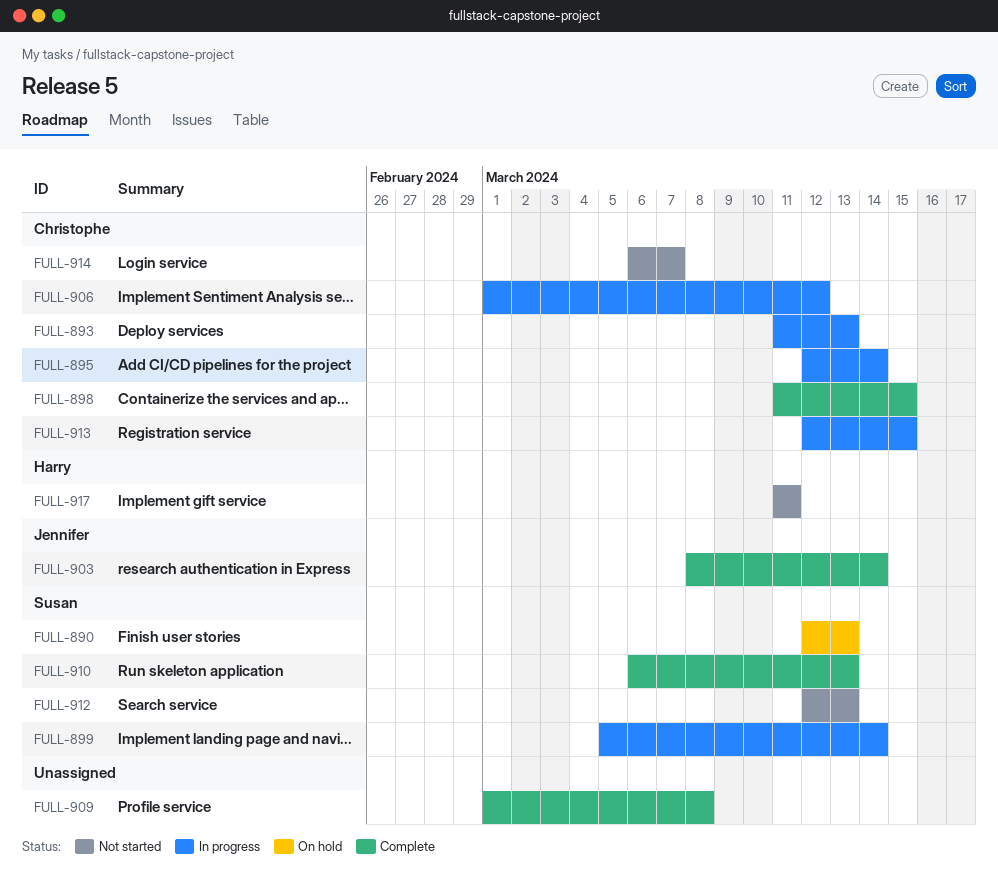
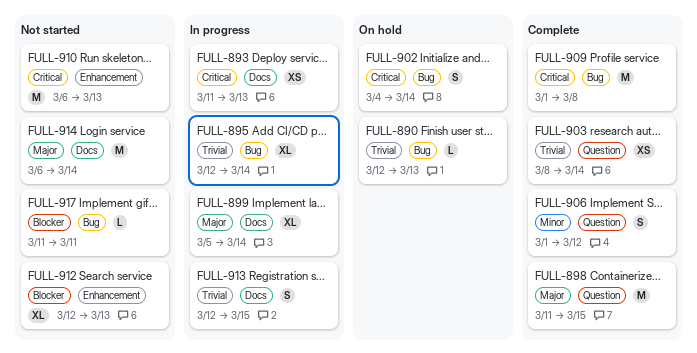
FULL-902: none -> present
FULL-906, status: In progress -> Complete
FULL-910, status: Complete -> Not started
FULL-914, due: Mar 7 -> Mar 14

